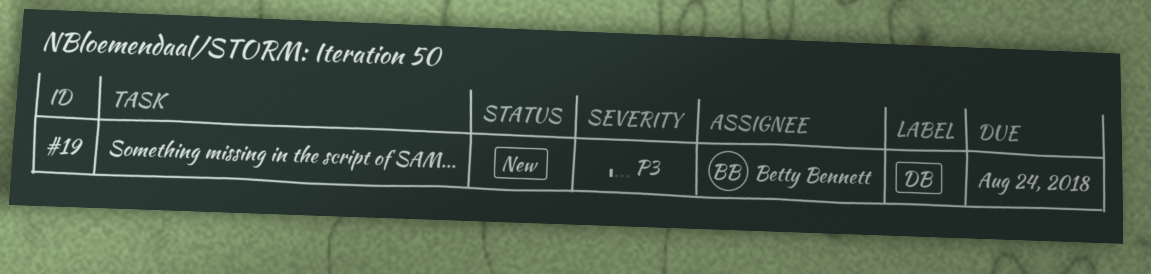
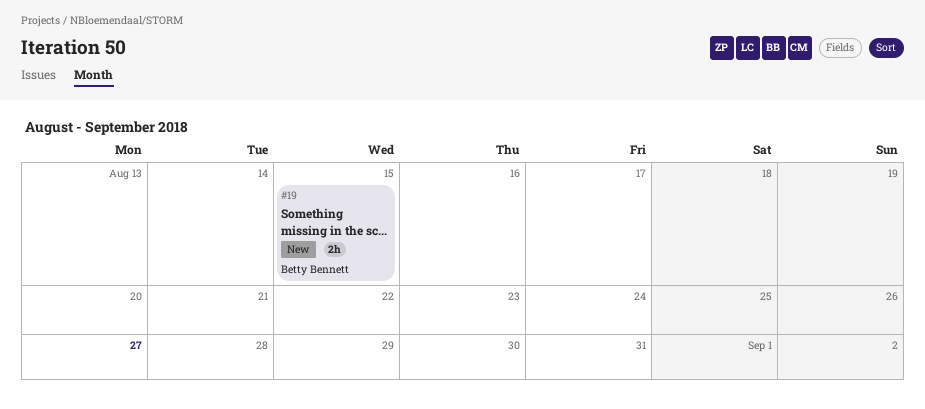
#19, due: Aug 24 -> Aug 15

